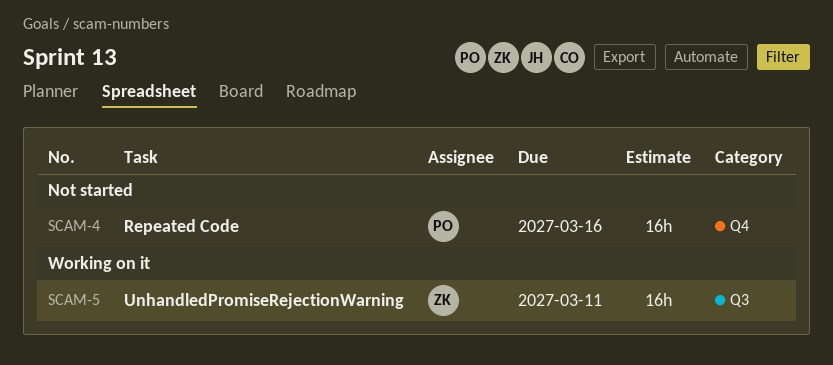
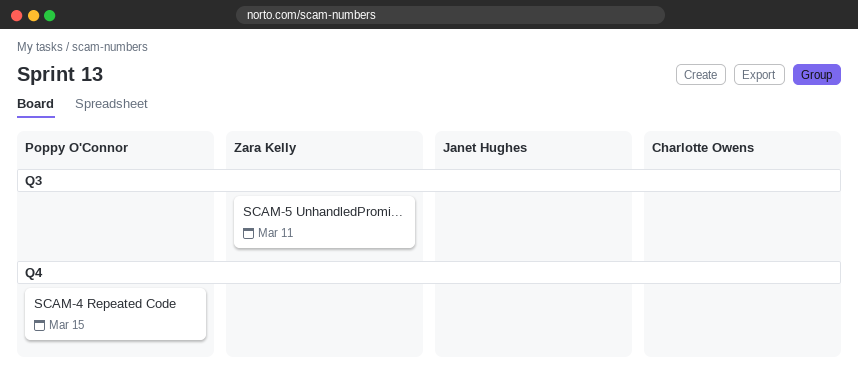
SCAM-4, due: Mar 16 -> Mar 15

